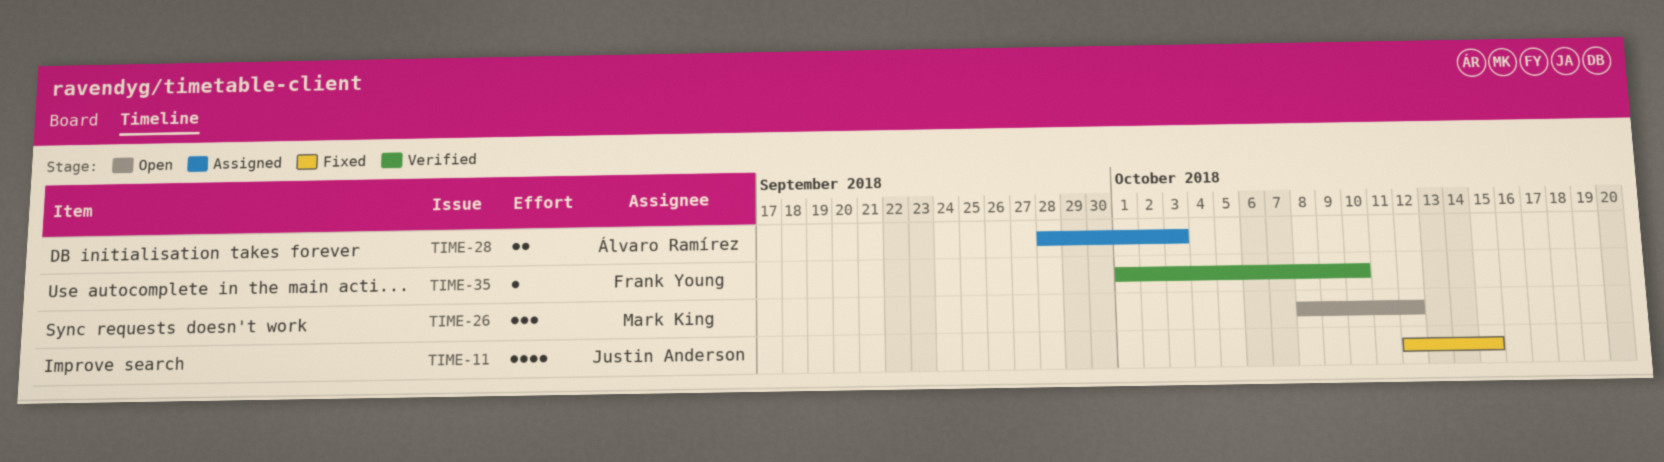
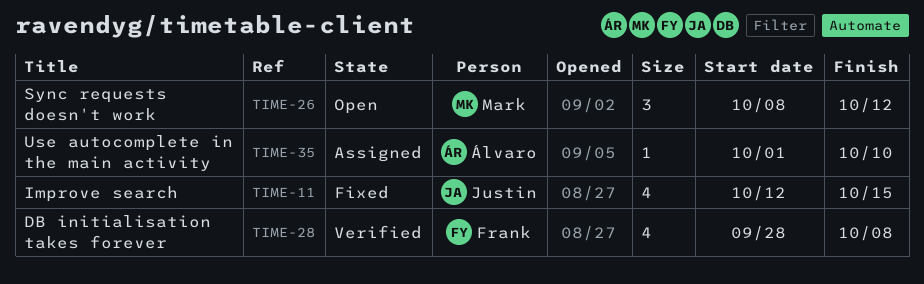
TIME-28, status: Assigned -> Verified
TIME-28, owner: Álvaro Ramírez -> Frank Young
TIME-28, estimate: 2 -> 4
TIME-28, due: Oct 3 -> Oct 8
TIME-35, status: Verified -> Assigned
TIME-35, owner: Frank Young -> Álvaro Ramírez

